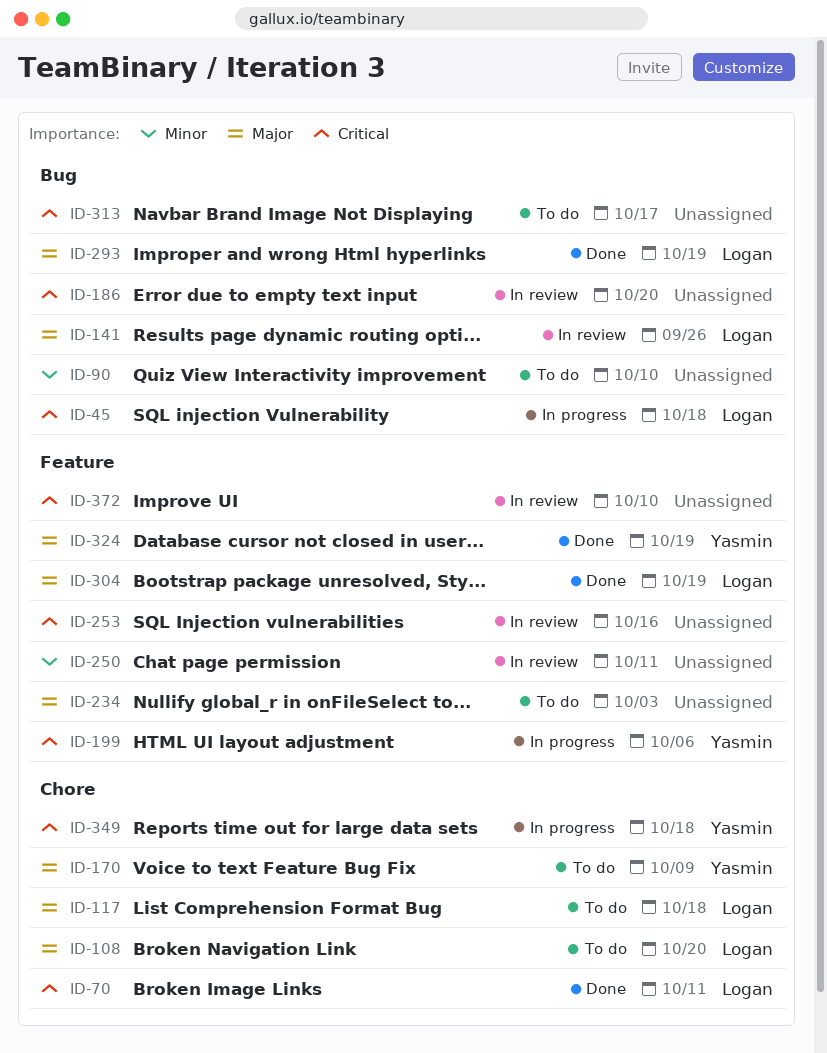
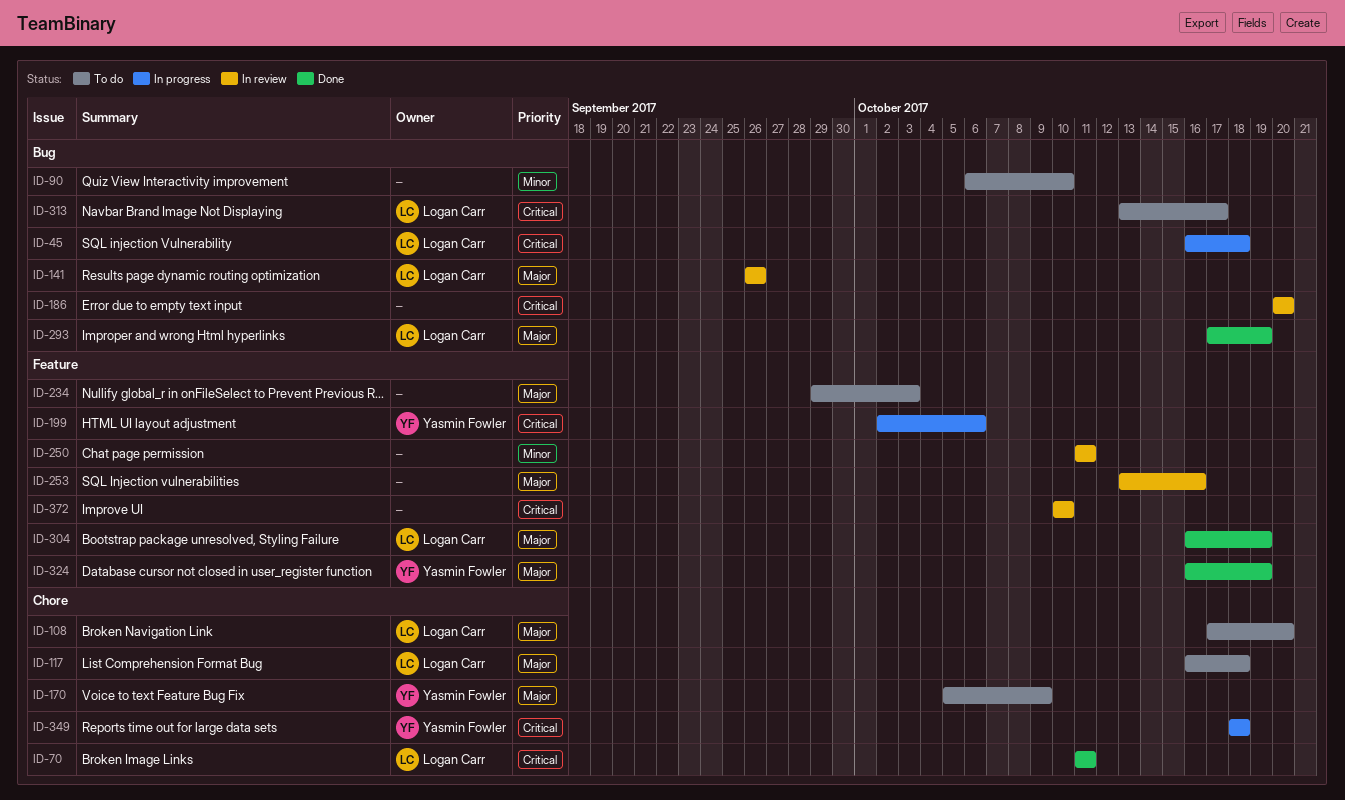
ID-253, priority: Critical -> Major
ID-313, owner: none -> Logan Carr

